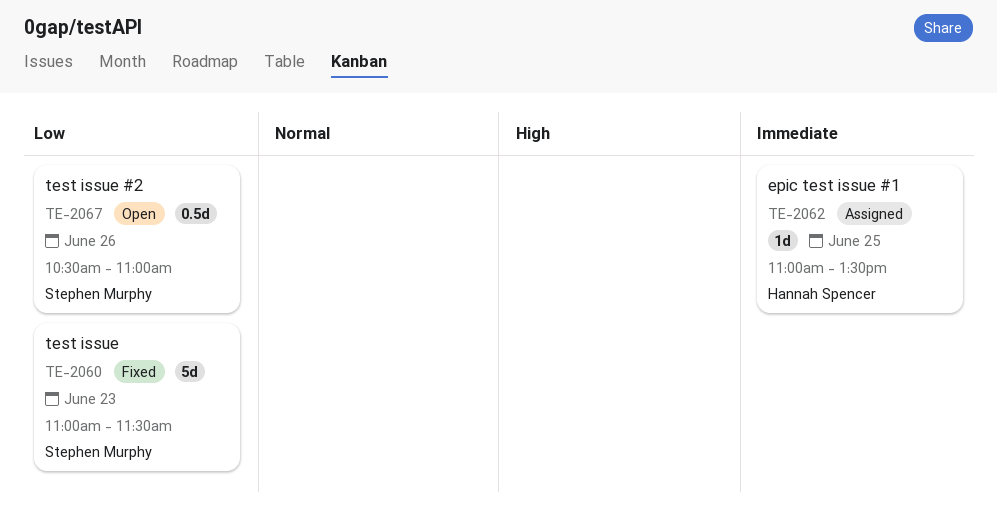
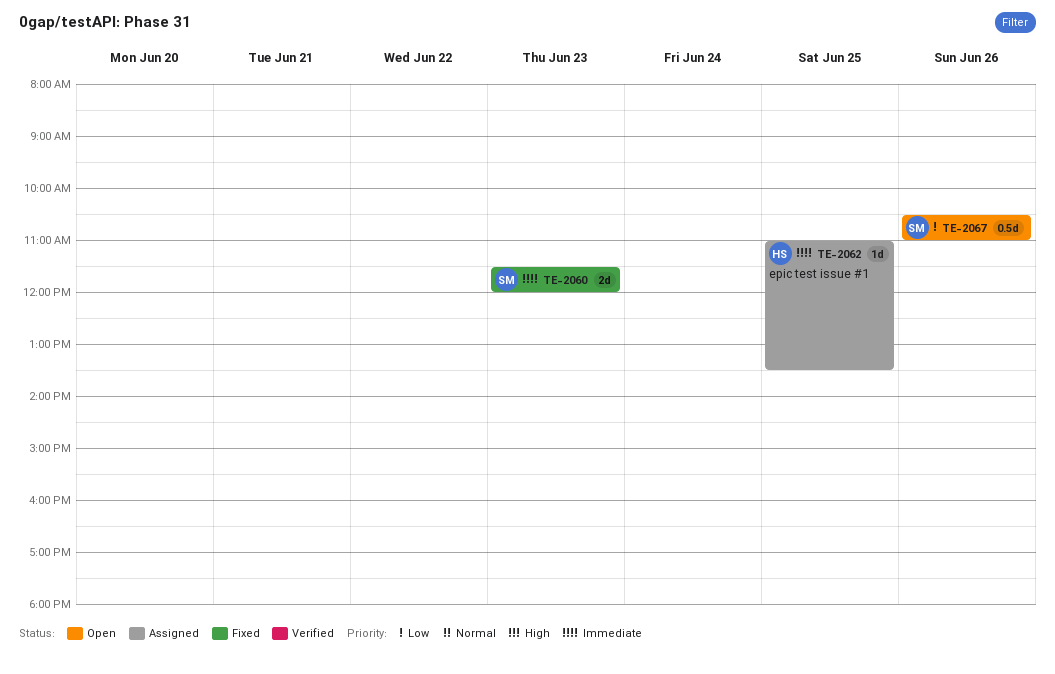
TE-2060, priority: Low -> Immediate
TE-2060, estimate: 5d -> 2d
TE-2060, begins: 11:00 -> 11:30
TE-2060, ends: 11:30 -> 12:00

